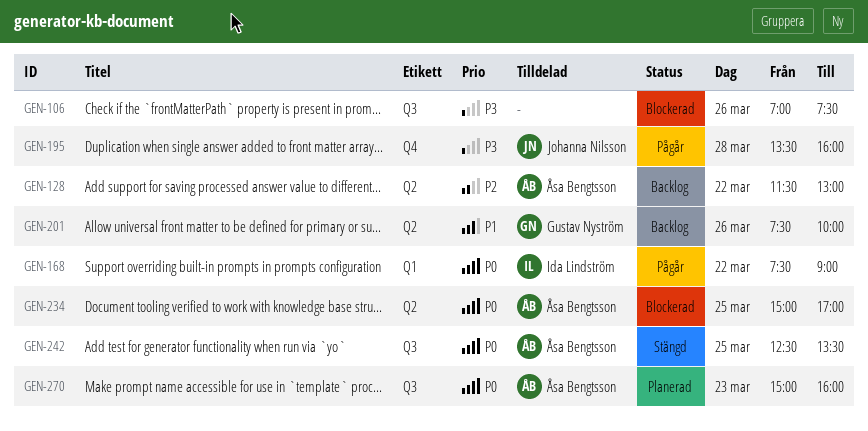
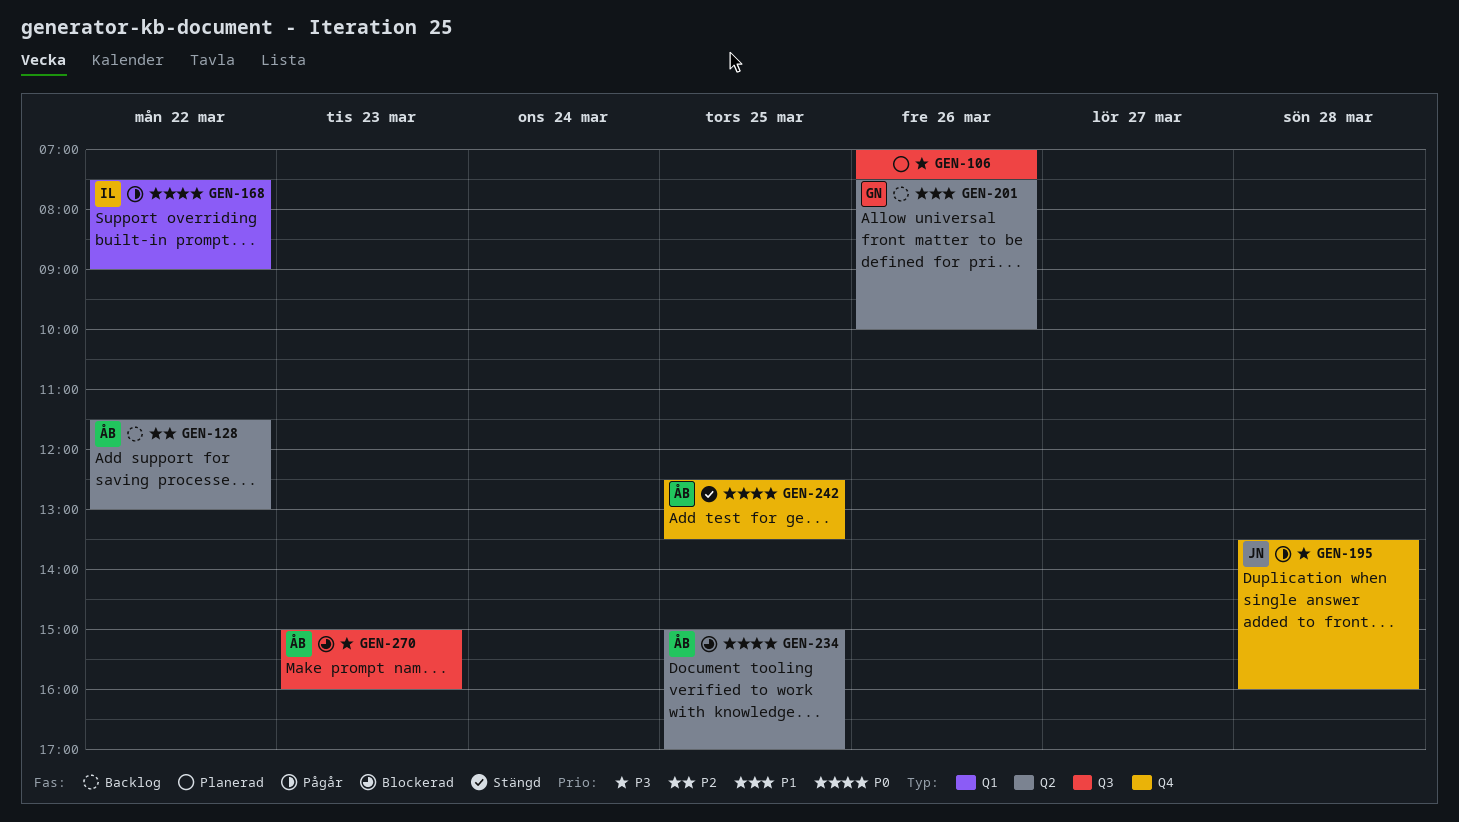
GEN-106, status: Blockerad -> Planerad
GEN-242, label: Q3 -> Q4
GEN-270, status: Planerad -> Blockerad
GEN-270, priority: P0 -> P3

